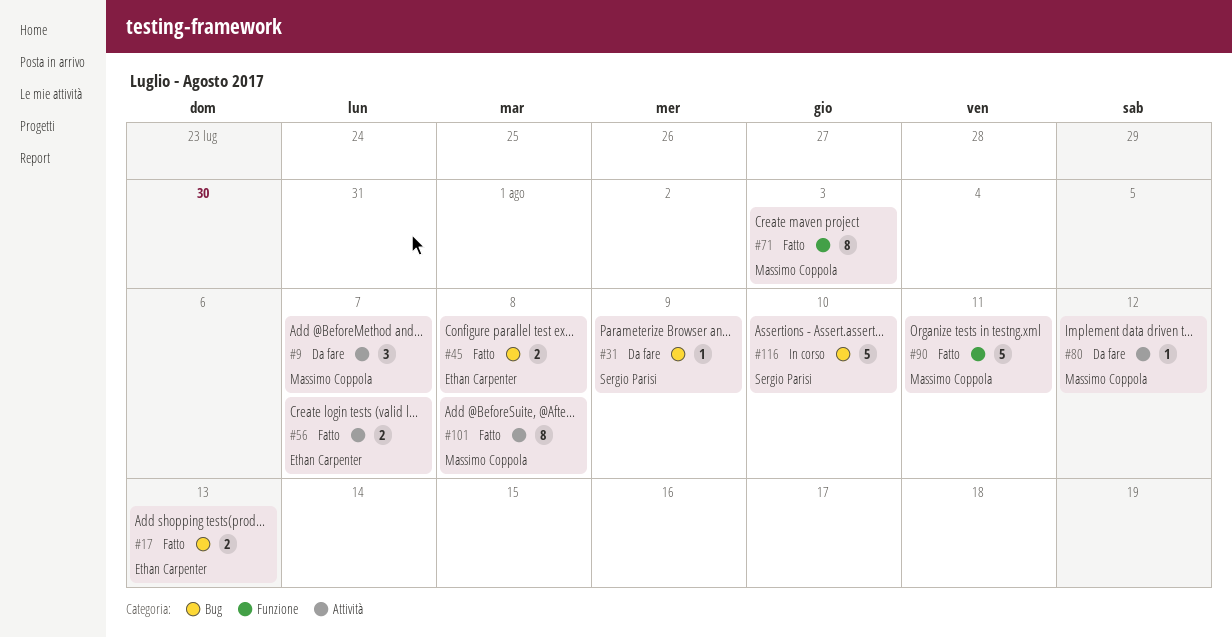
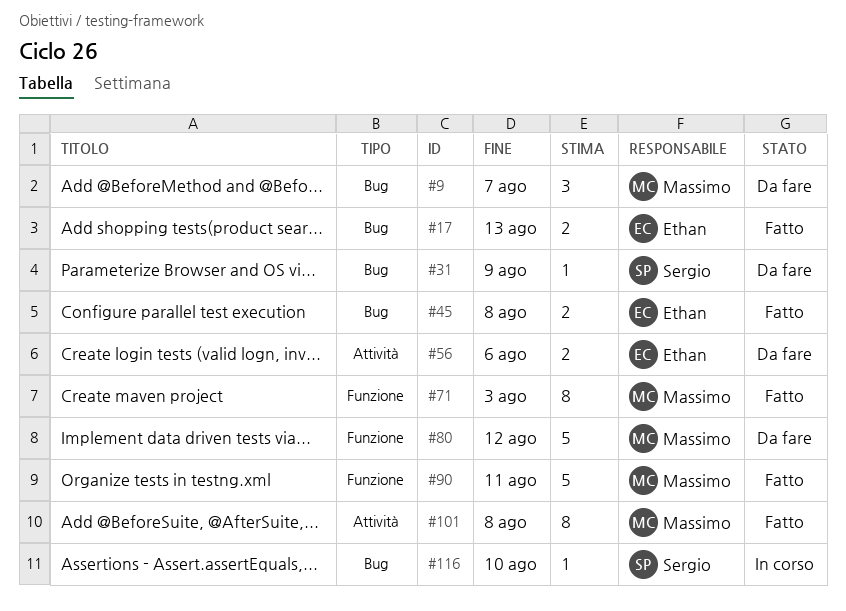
#9, label: Attività -> Bug
#56, status: Fatto -> Da fare
#56, due: Aug 7 -> Aug 6
#80, label: Attività -> Funzione
#80, estimate: 1 -> 5
#116, estimate: 5 -> 1

